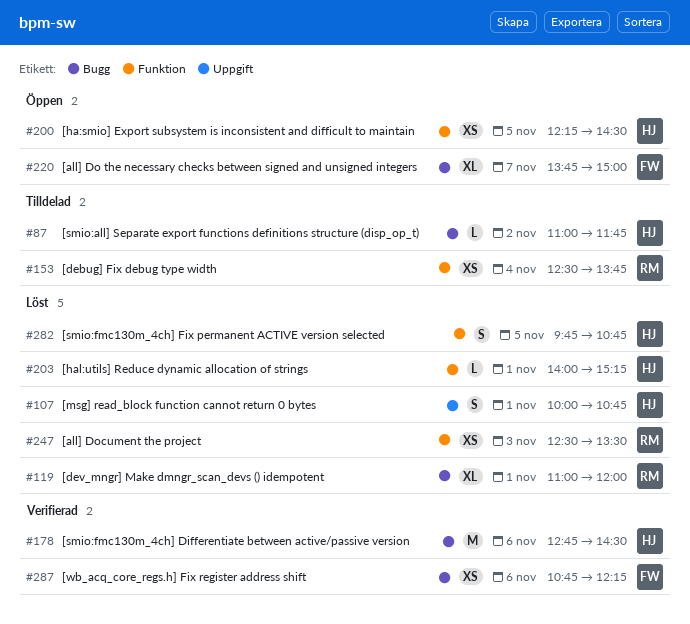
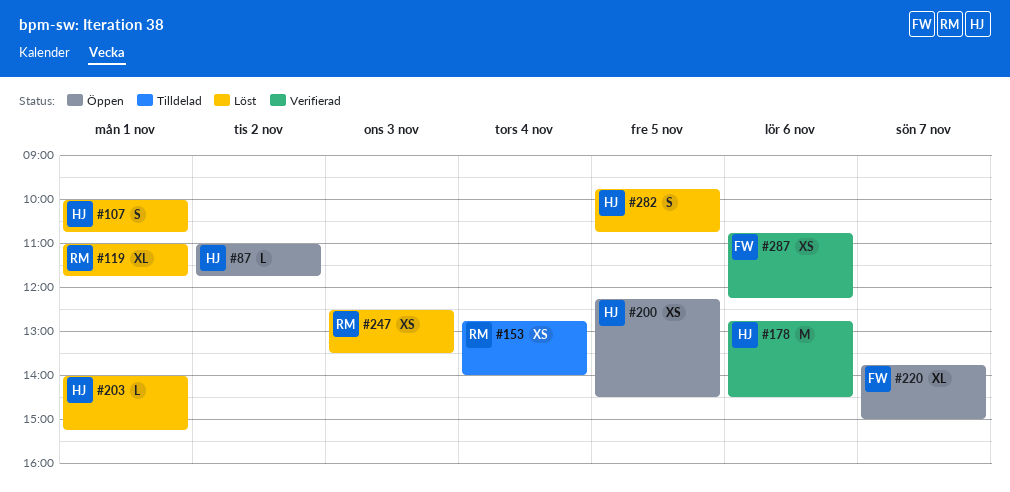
#87, status: Tilldelad -> Öppen
#119, ends: 12:00 -> 11:45
#153, begins: 12:30 -> 12:45
#153, ends: 13:45 -> 14:00

